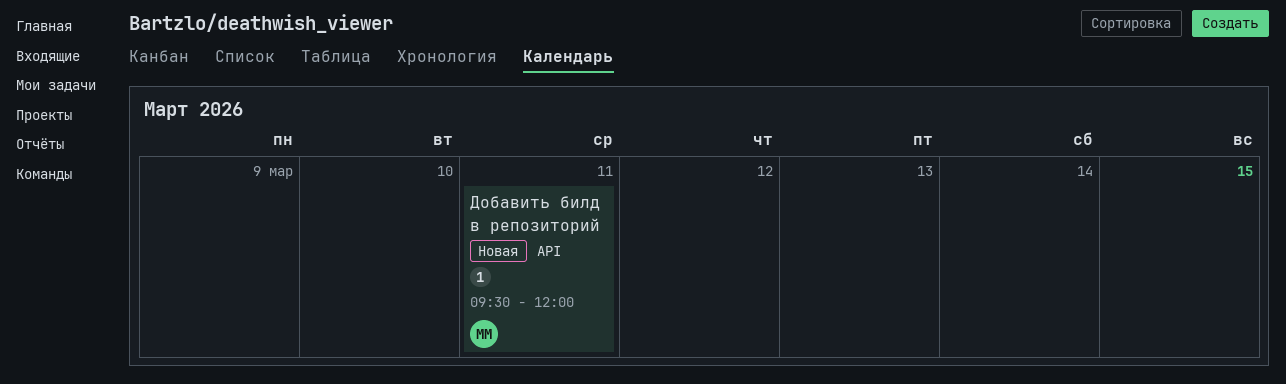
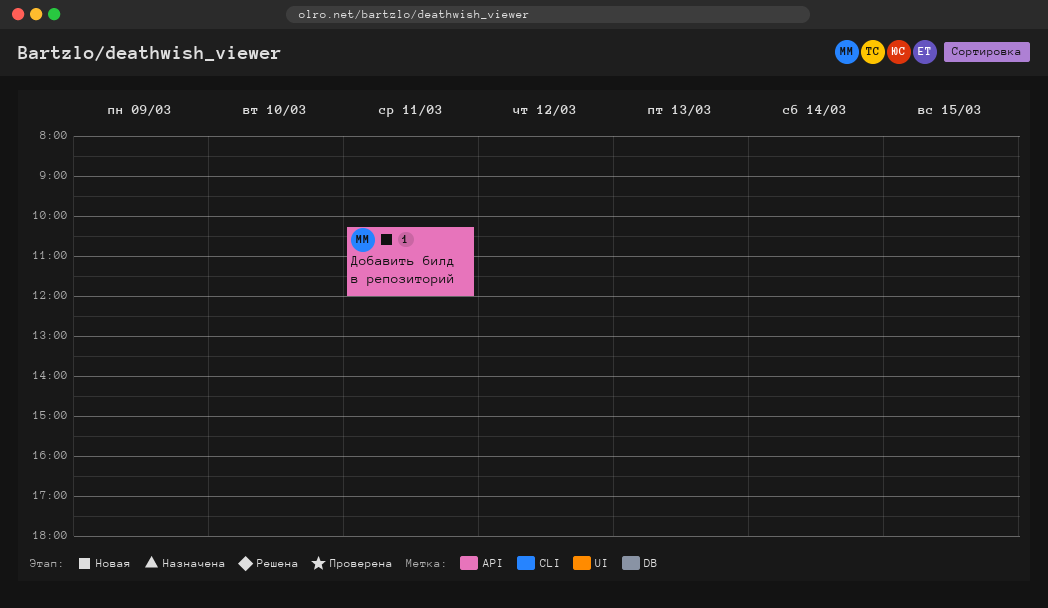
Добавить билд в репозиторий, begins: 09:30 -> 10:15

